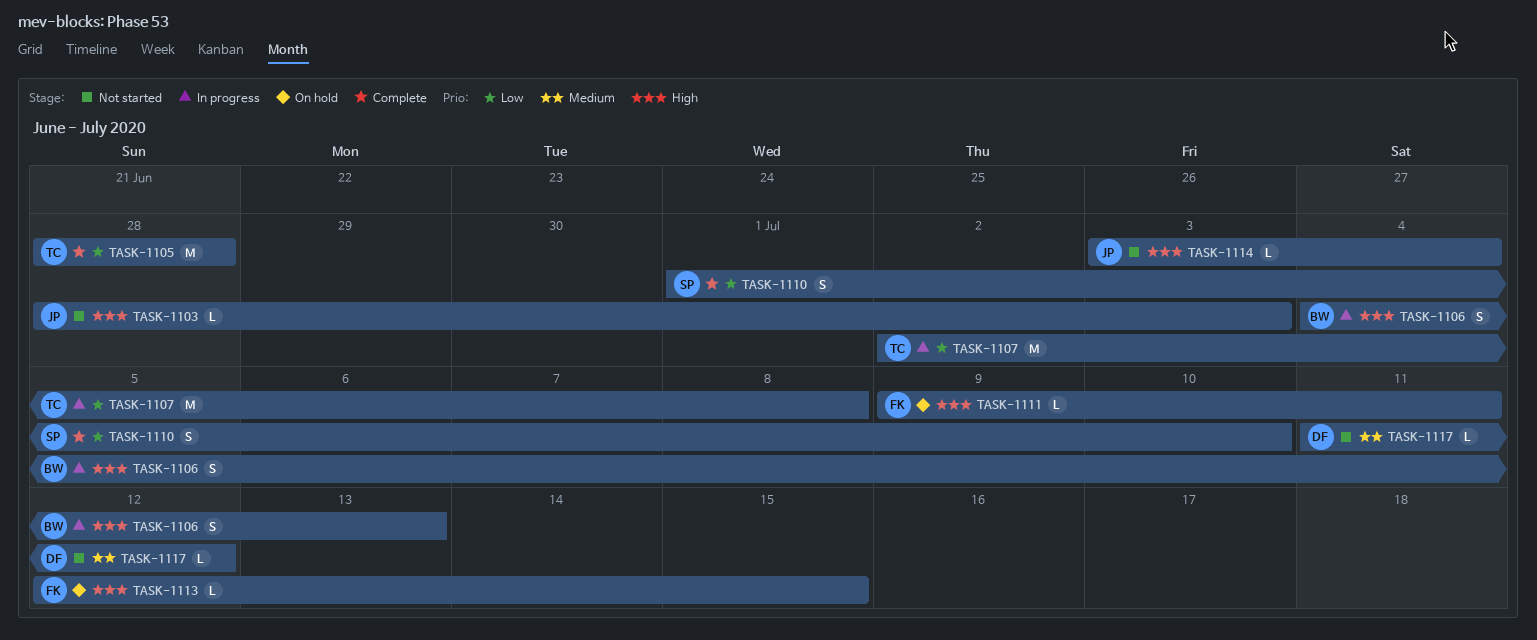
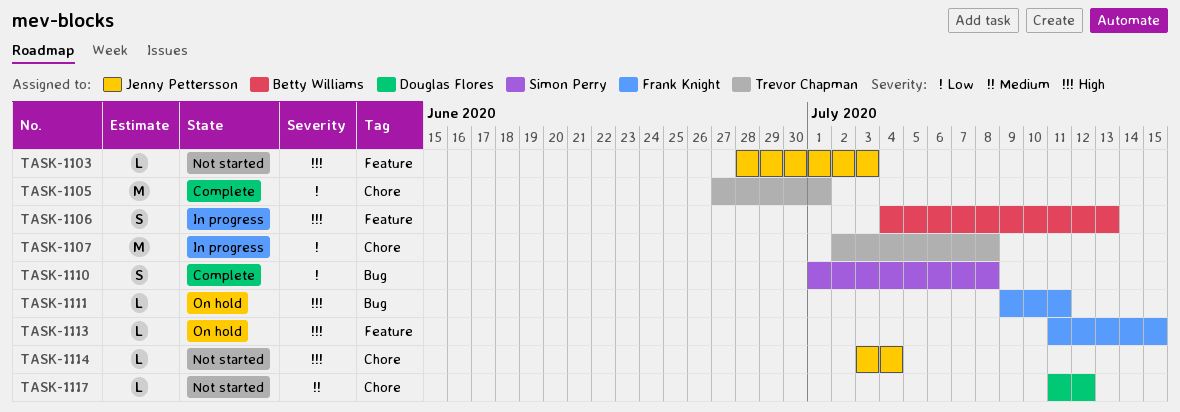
TASK-1105, start: Jun 28 -> Jun 27
TASK-1105, due: Jun 28 -> Jul 1
TASK-1110, due: Jul 10 -> Jul 8
TASK-1113, start: Jul 12 -> Jul 11

